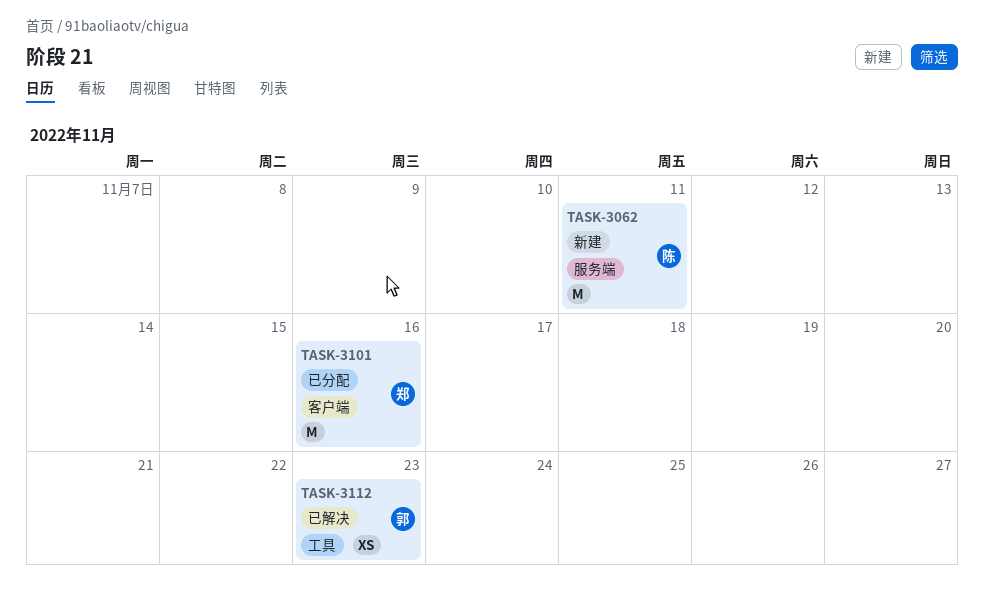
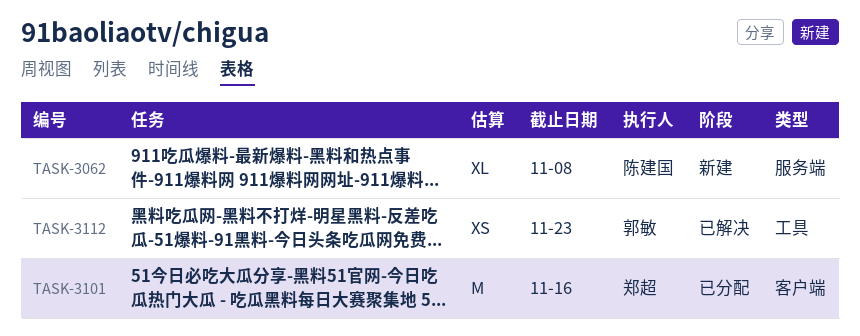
TASK-3062, estimate: M -> XL
TASK-3062, due: Nov 11 -> Nov 8

